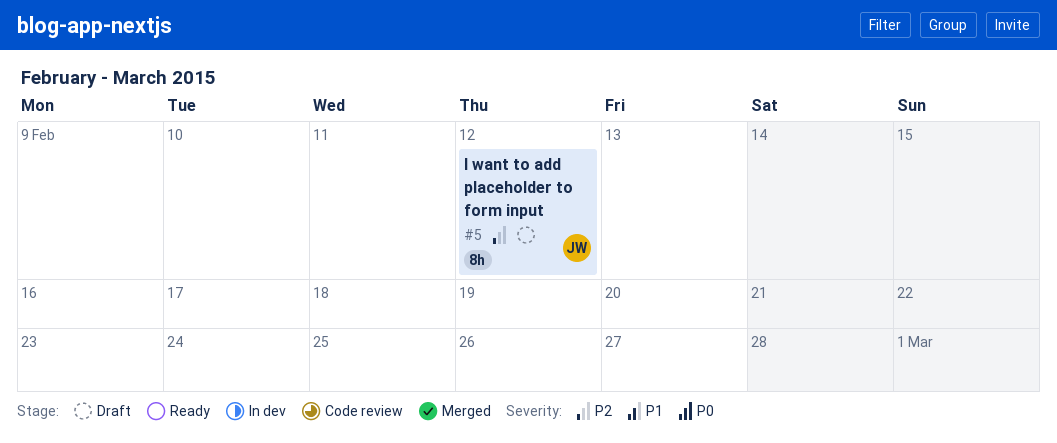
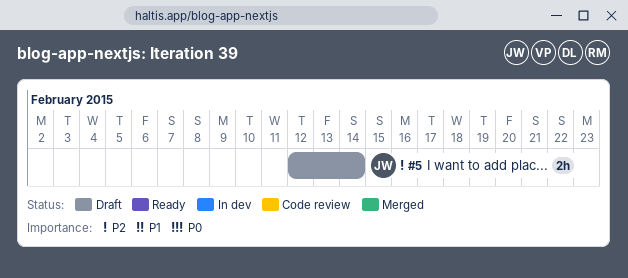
#5, estimate: 8h -> 2h
#5, due: Feb 12 -> Feb 14

